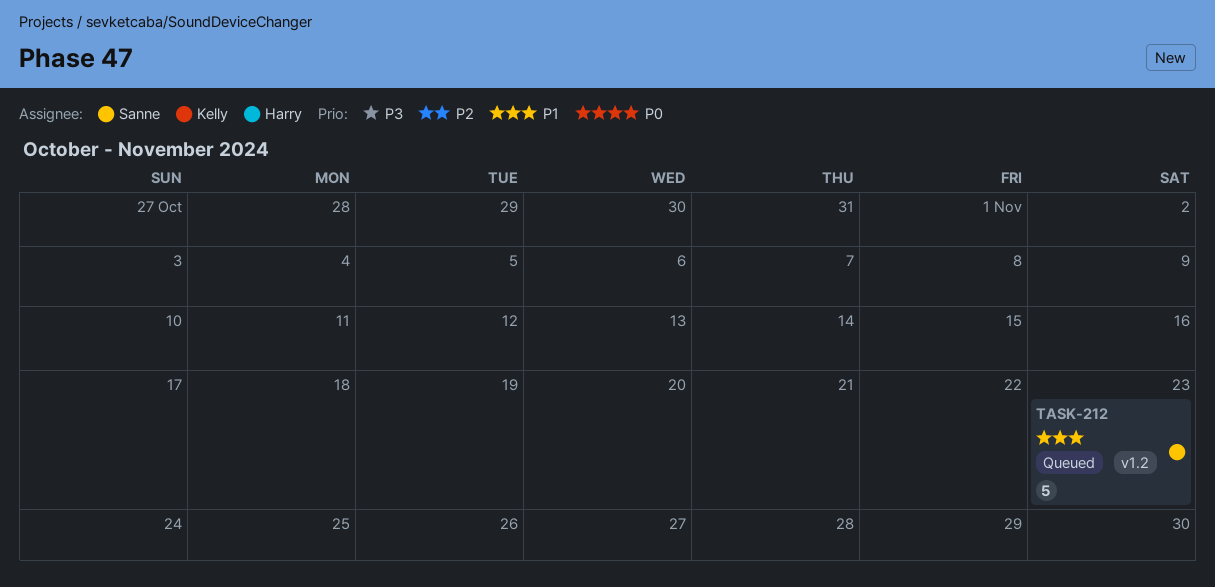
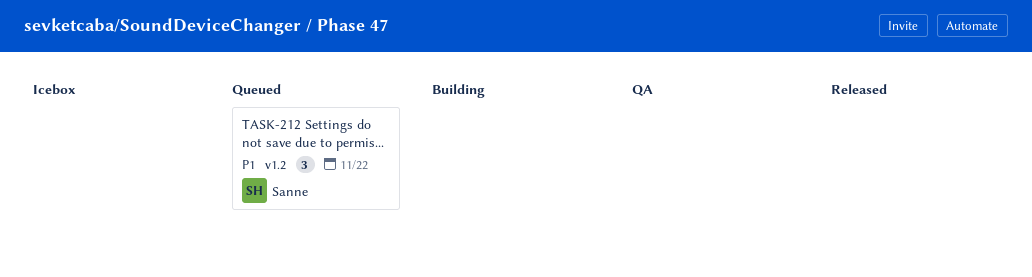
TASK-212, estimate: 5 -> 3
TASK-212, due: Nov 23 -> Nov 22

